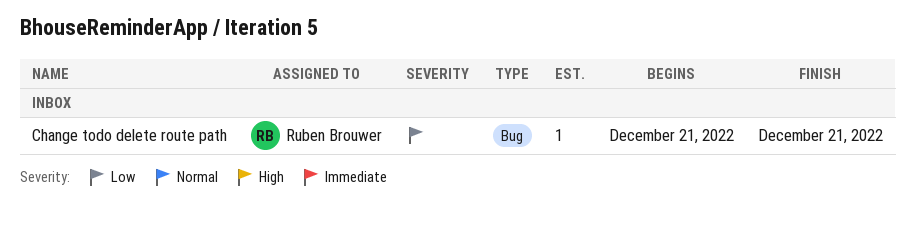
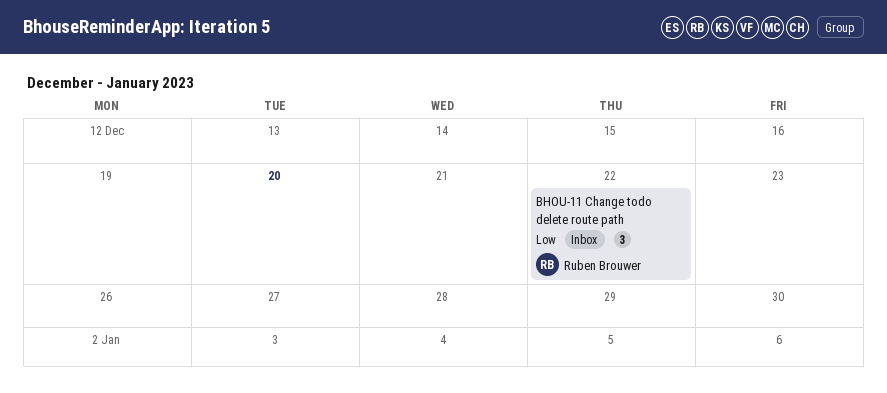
Change todo delete route path, estimate: 1 -> 3
Change todo delete route path, due: Dec 21 -> Dec 22

